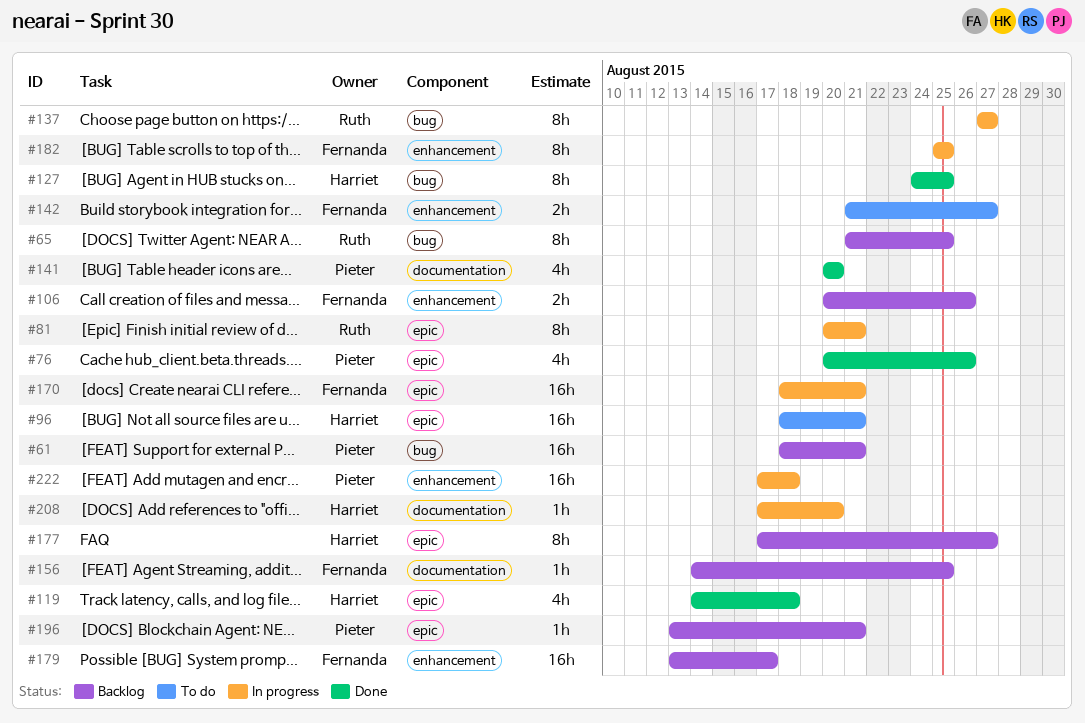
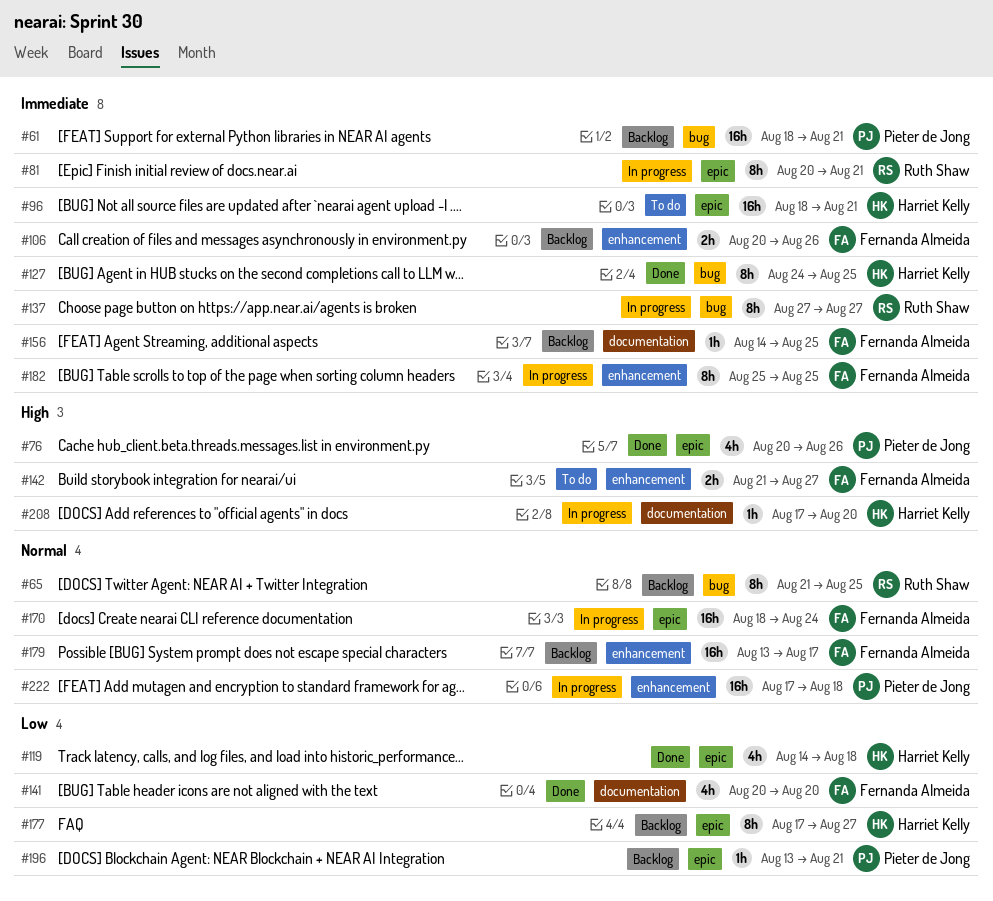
#141, owner: Pieter de Jong -> Fernanda Almeida
#170, due: Aug 21 -> Aug 24

